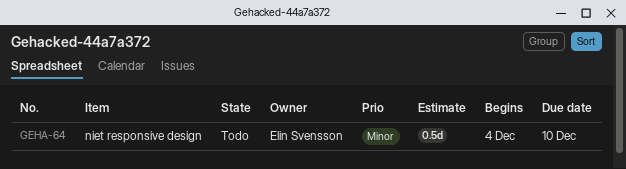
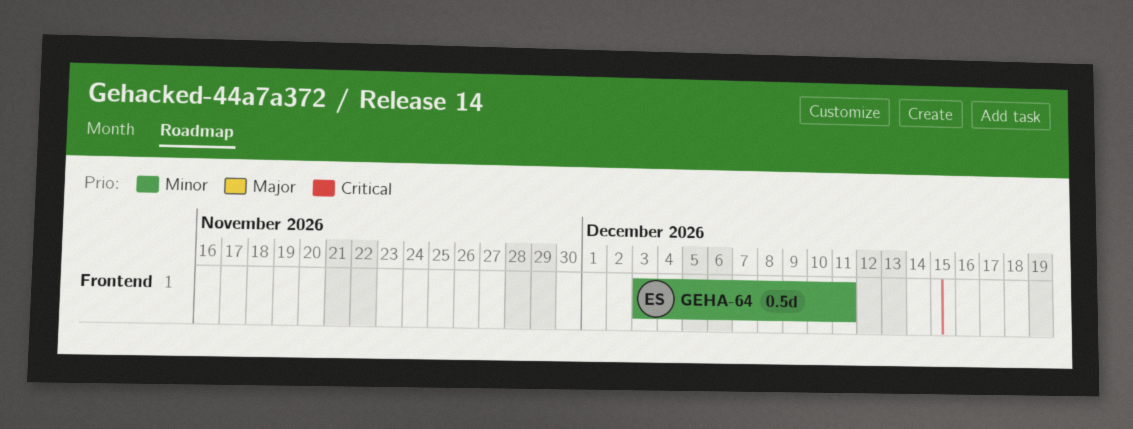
GEHA-64, start: Dec 4 -> Dec 3
GEHA-64, due: Dec 10 -> Dec 11

